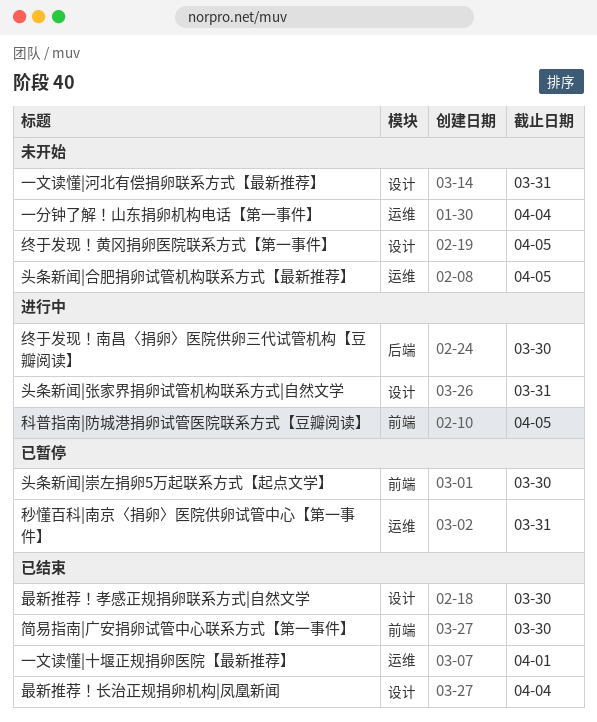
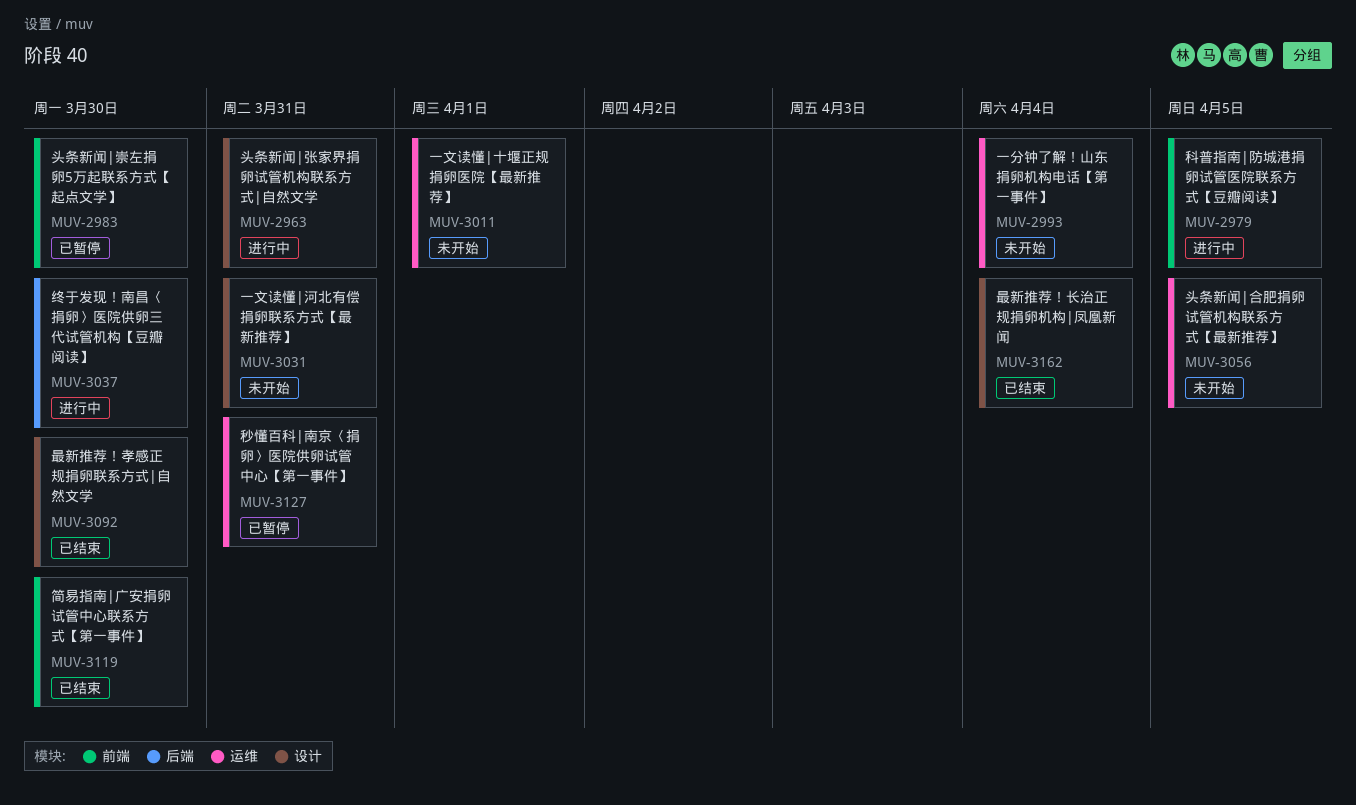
一文读懂|十堰正规捐卵医院【最新推荐】, status: 已结束 -> 未开始
终于发现！黄冈捐卵医院联系方式【第一事件】: present -> none

